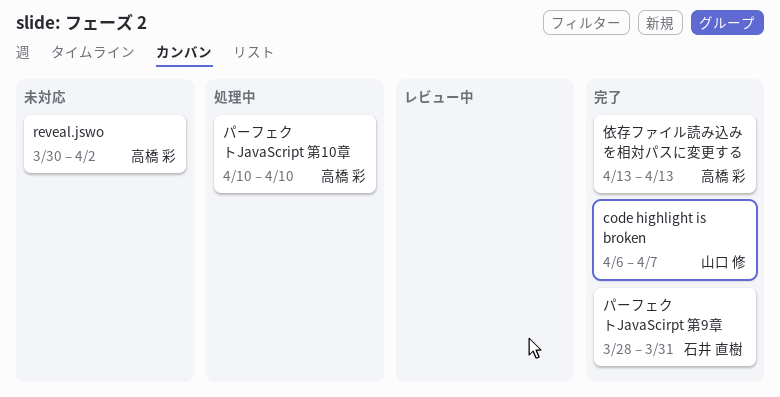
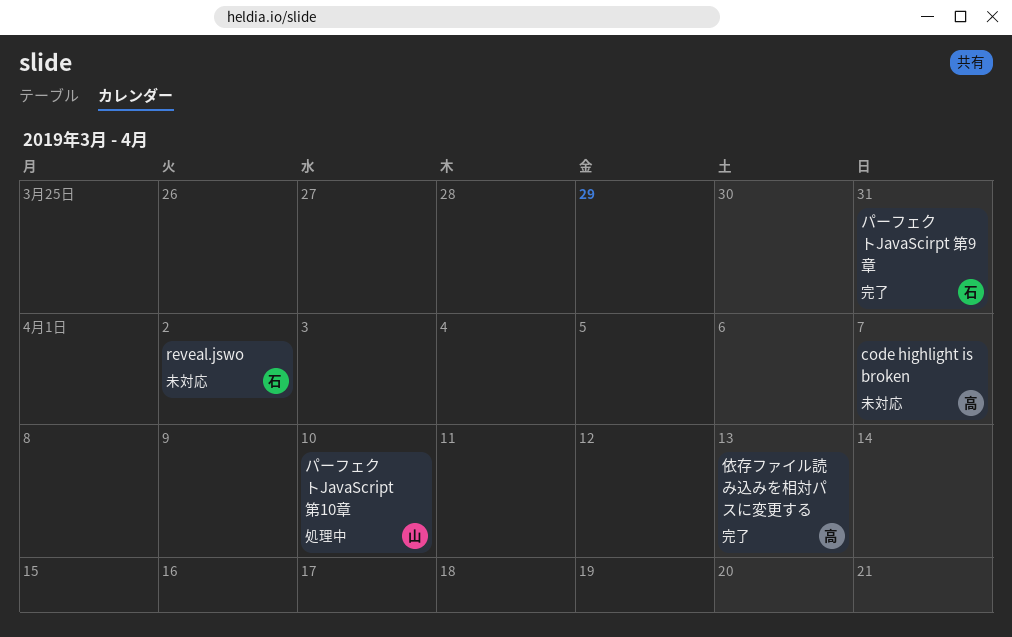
code highlight is broken, status: 完了 -> 未対応
code highlight is broken, owner: 山口 修 -> 高橋 彩
reveal.jswo, owner: 高橋 彩 -> 石井 直樹
パーフェクトJavaScript 第10章, owner: 高橋 彩 -> 山口 修

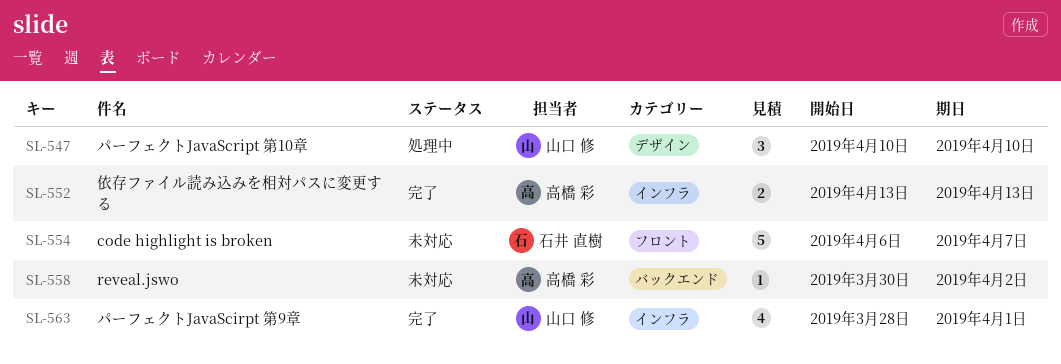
code highlight is broken, owner: 高橋 彩 -> 石井 直樹
reveal.jswo, owner: 石井 直樹 -> 高橋 彩
パーフェクトJavaScirpt 第9章, owner: 石井 直樹 -> 山口 修
パーフェクトJavaScirpt 第9章, due: Mar 31 -> Apr 1

